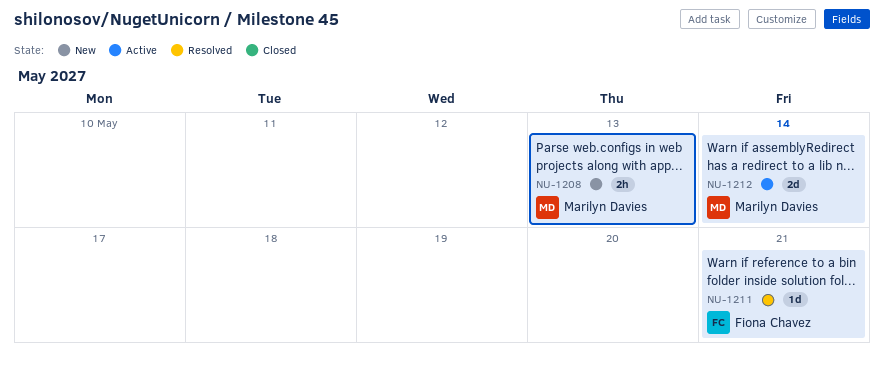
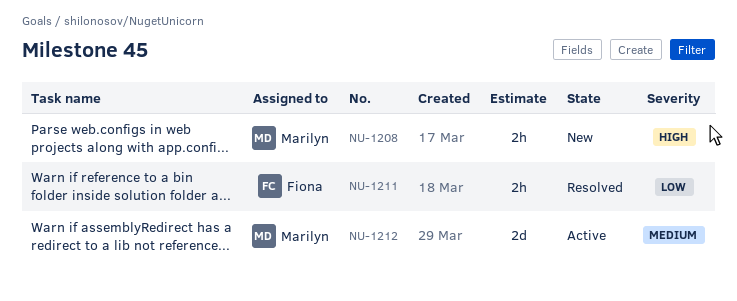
NU-1211, estimate: 1d -> 2h

